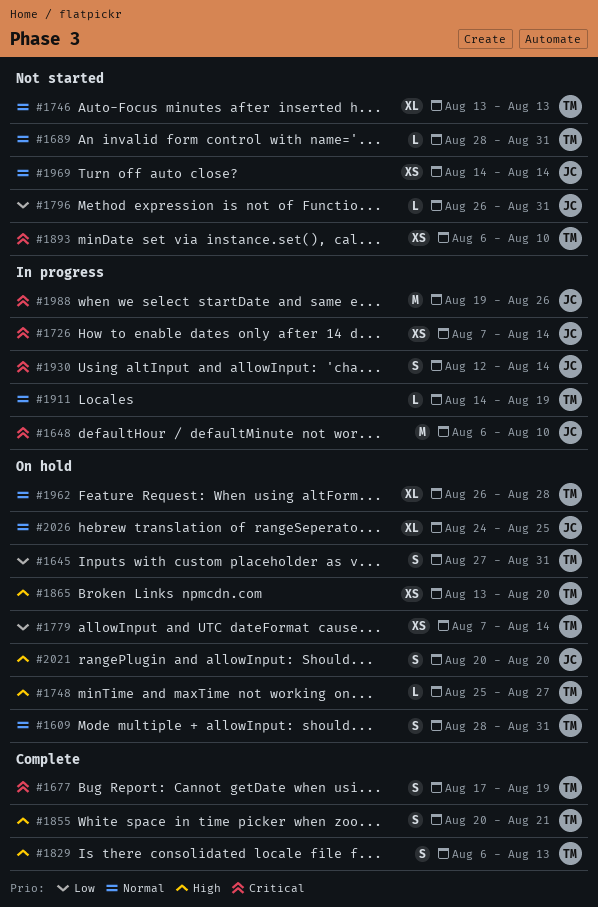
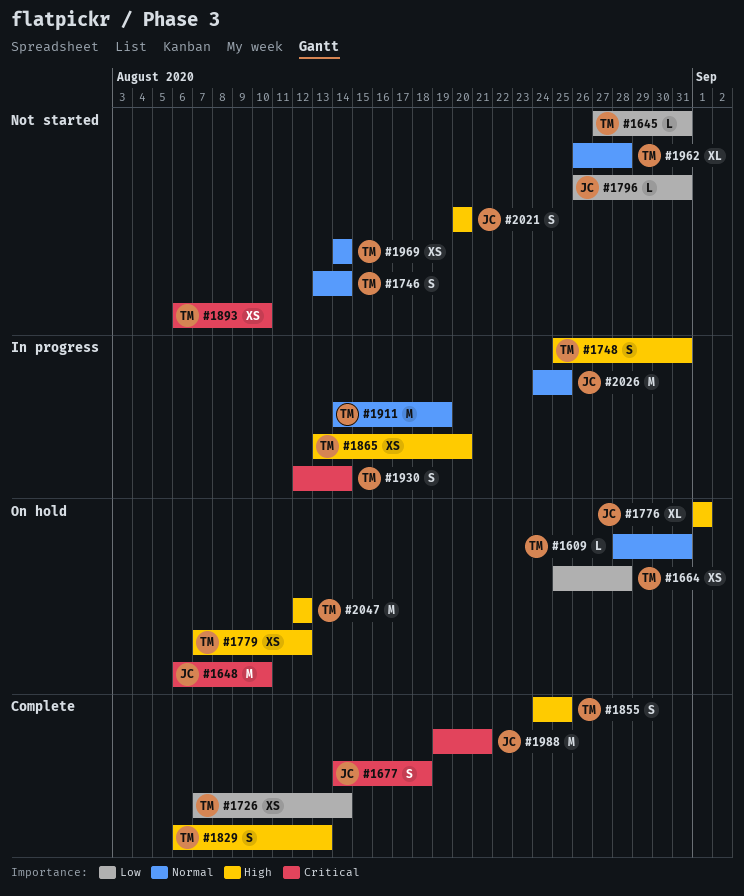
#1609, estimate: S -> L
#1645, status: On hold -> Not started
#1645, estimate: S -> L
#1648, status: In progress -> On hold
#1664: none -> present
#1677, owner: TM -> JC
#1677, start: Aug 17 -> Aug 14
#1677, due: Aug 19 -> Aug 18
#1689: present -> none
#1726, status: In progress -> Complete
#1726, owner: JC -> TM
#1726, priority: Critical -> Low
#1746, estimate: XL -> S
#1746, due: Aug 13 -> Aug 14
#1748, status: On hold -> In progress
#1748, estimate: L -> S
#1748, due: Aug 27 -> Aug 31
#1776: none -> present
#1779, priority: Low -> High
#1779, due: Aug 14 -> Aug 12
#1855, start: Aug 20 -> Aug 24
#1855, due: Aug 21 -> Aug 25
#1865, status: On hold -> In progress
#1911, estimate: L -> M
#1930, owner: JC -> TM
#1962, status: On hold -> Not started
#1969, owner: JC -> TM
#1988, status: In progress -> Complete
#1988, due: Aug 26 -> Aug 21
#2021, status: On hold -> Not started
#2026, status: On hold -> In progress
#2026, estimate: XL -> M
#2047: none -> present

